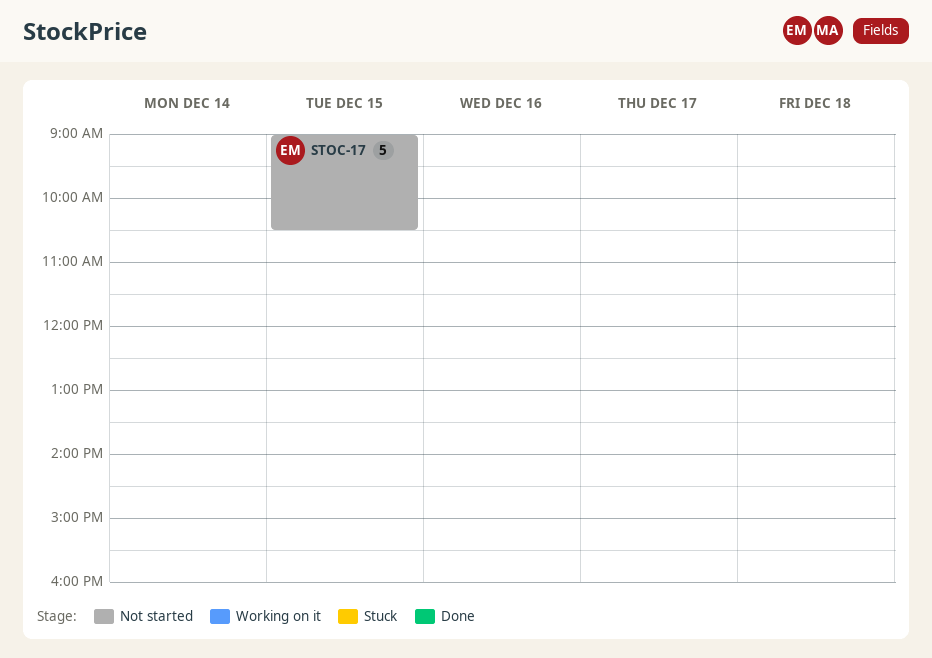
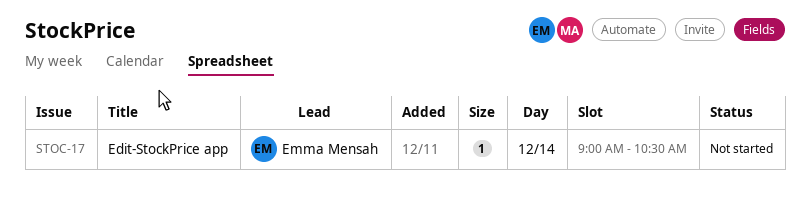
STOC-17, estimate: 5 -> 1
STOC-17, day: Dec 15 -> Dec 14

